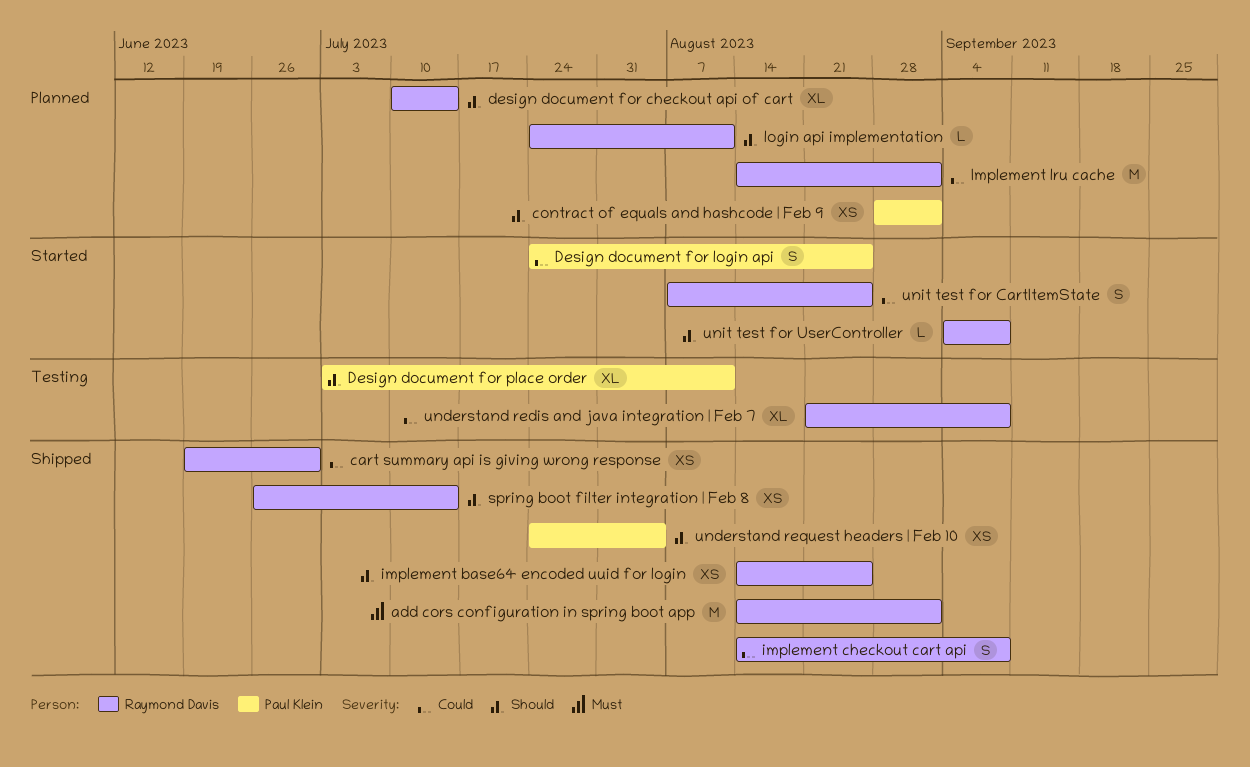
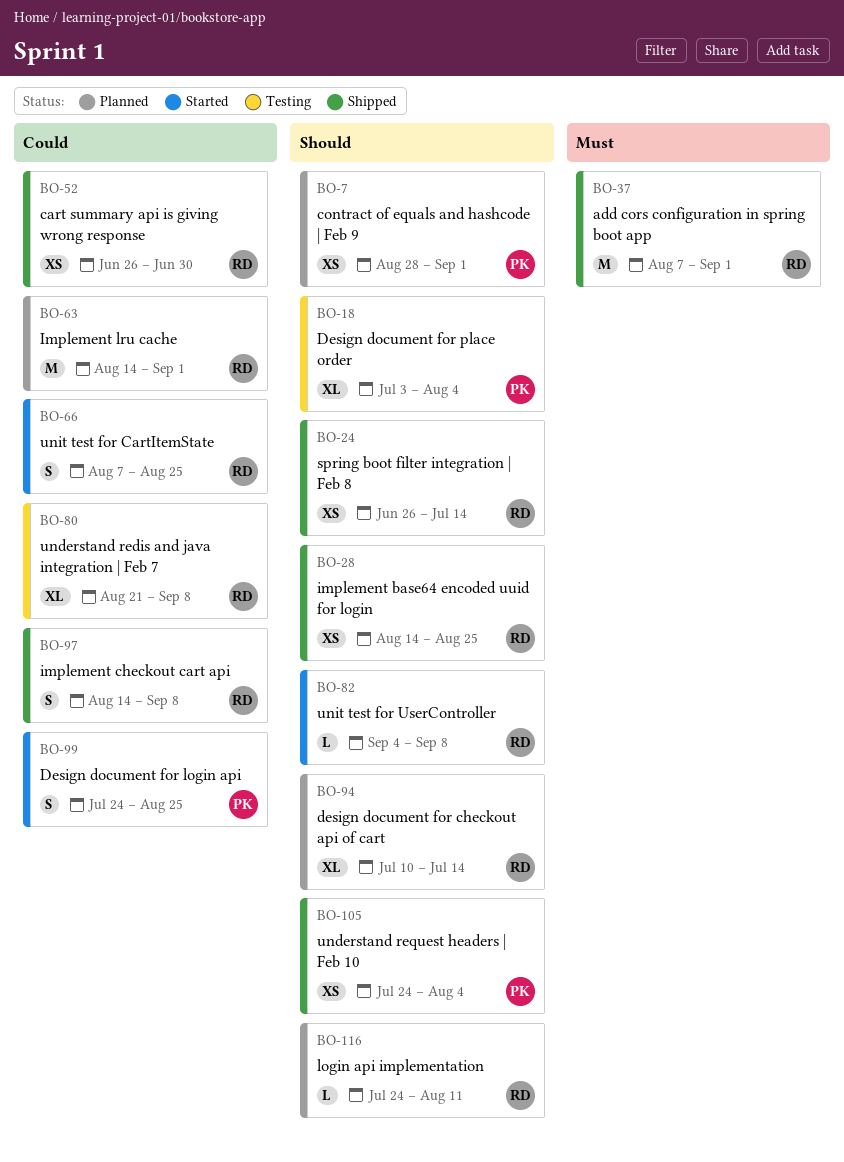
add cors configuration in spring boot app, start: Aug 14 -> Aug 7
cart summary api is giving wrong response, start: Jun 19 -> Jun 26
Design document for place order, due: Aug 11 -> Aug 4

